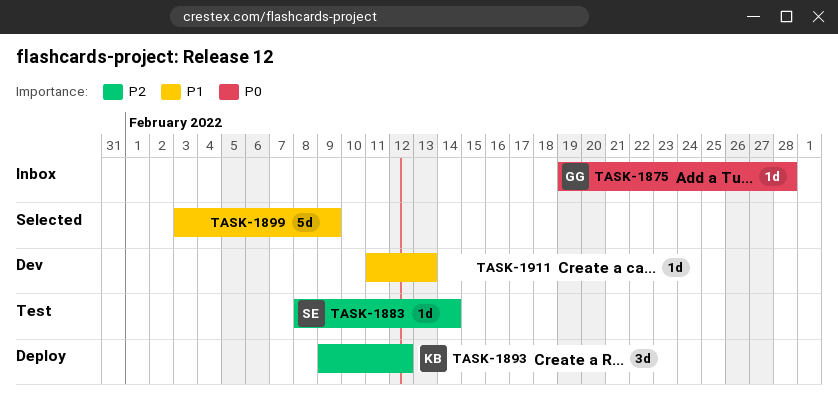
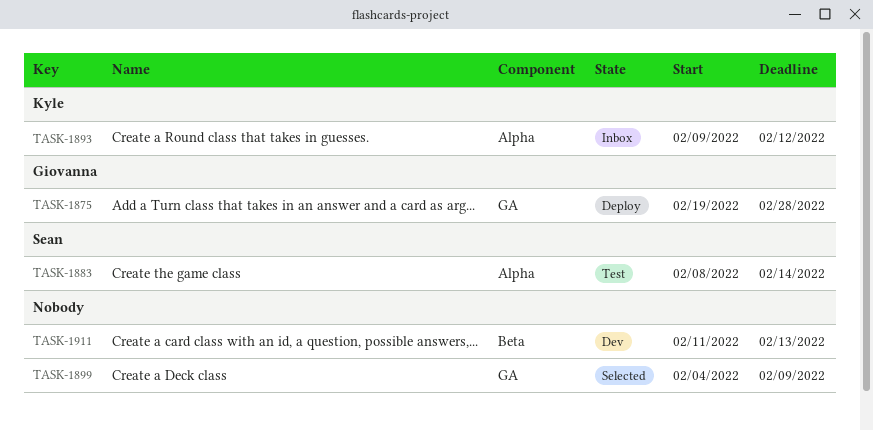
TASK-1875, status: Inbox -> Deploy
TASK-1893, status: Deploy -> Inbox
TASK-1899, start: Feb 3 -> Feb 4

